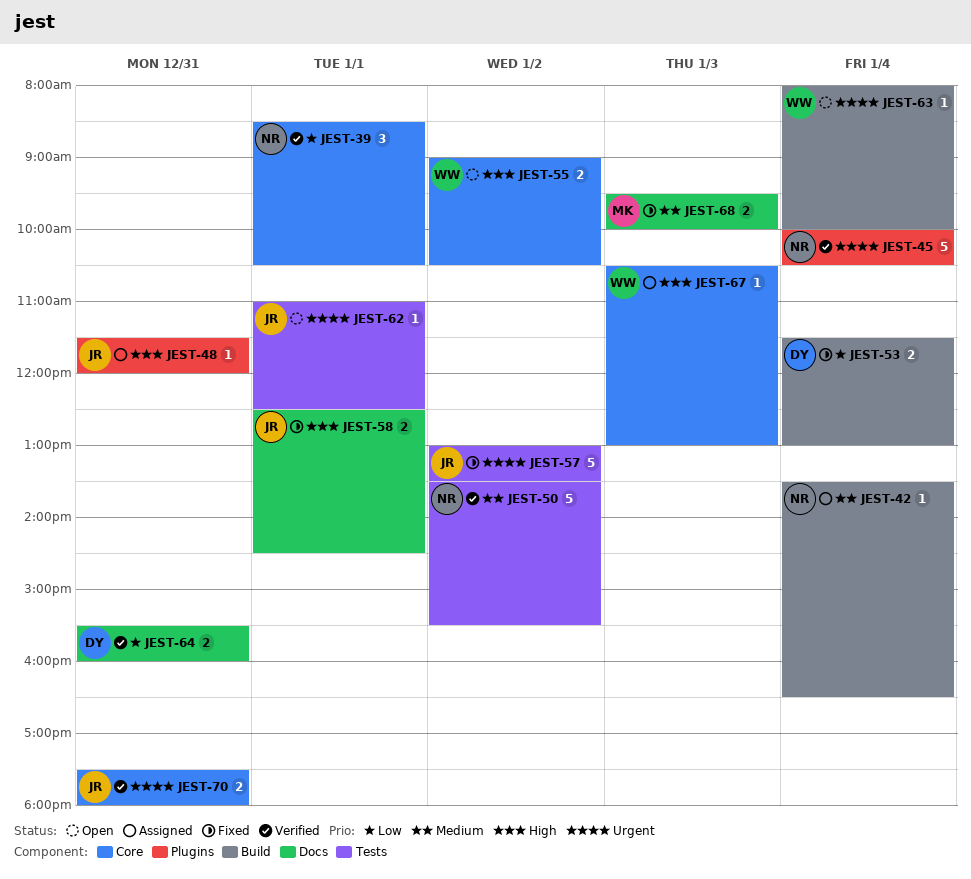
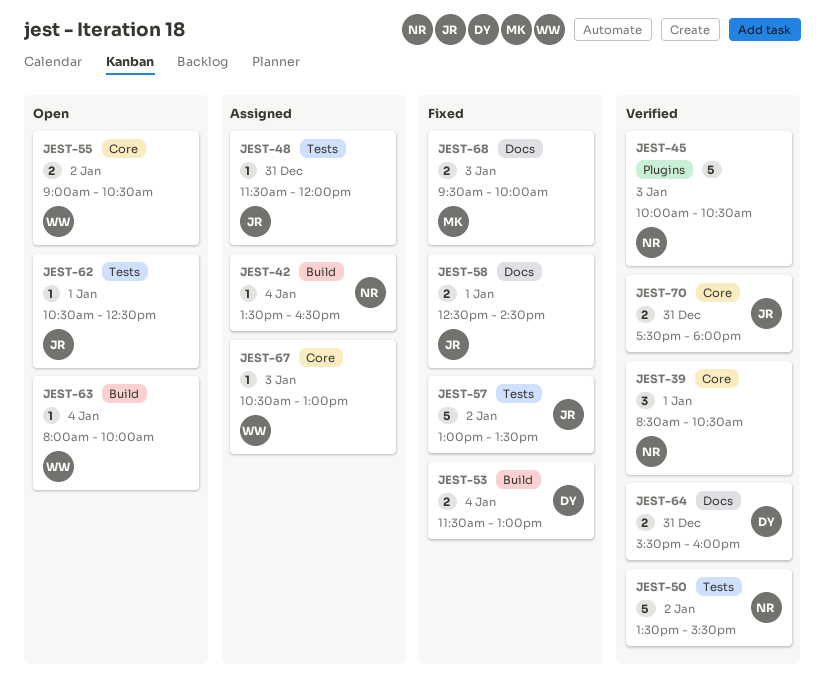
JEST-45, day: Jan 4 -> Jan 3
JEST-48, label: Plugins -> Tests
JEST-62, begins: 11:00 -> 10:30

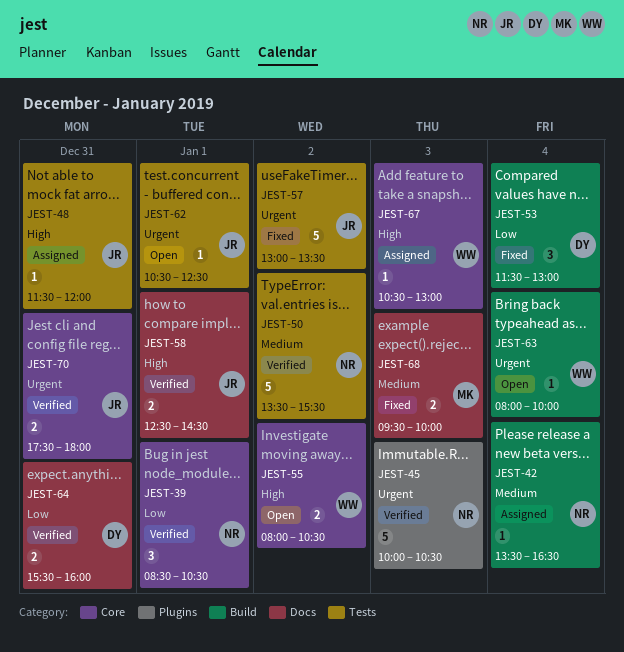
JEST-53, estimate: 2 -> 3
JEST-55, begins: 09:00 -> 08:00
JEST-58, status: Fixed -> Verified

